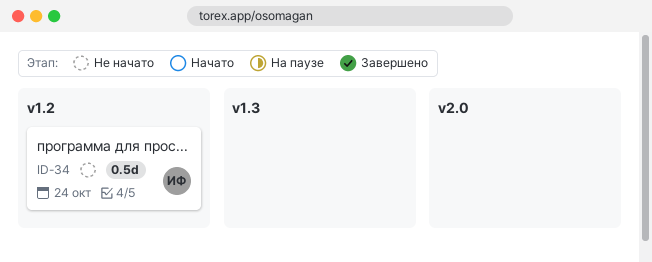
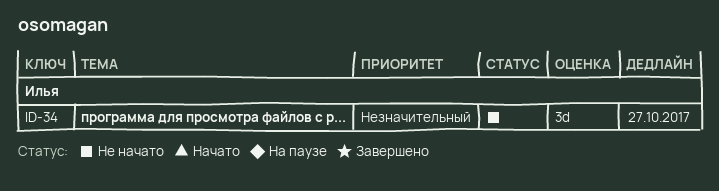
ID-34, estimate: 0.5d -> 3d
ID-34, due: Oct 24 -> Oct 27

